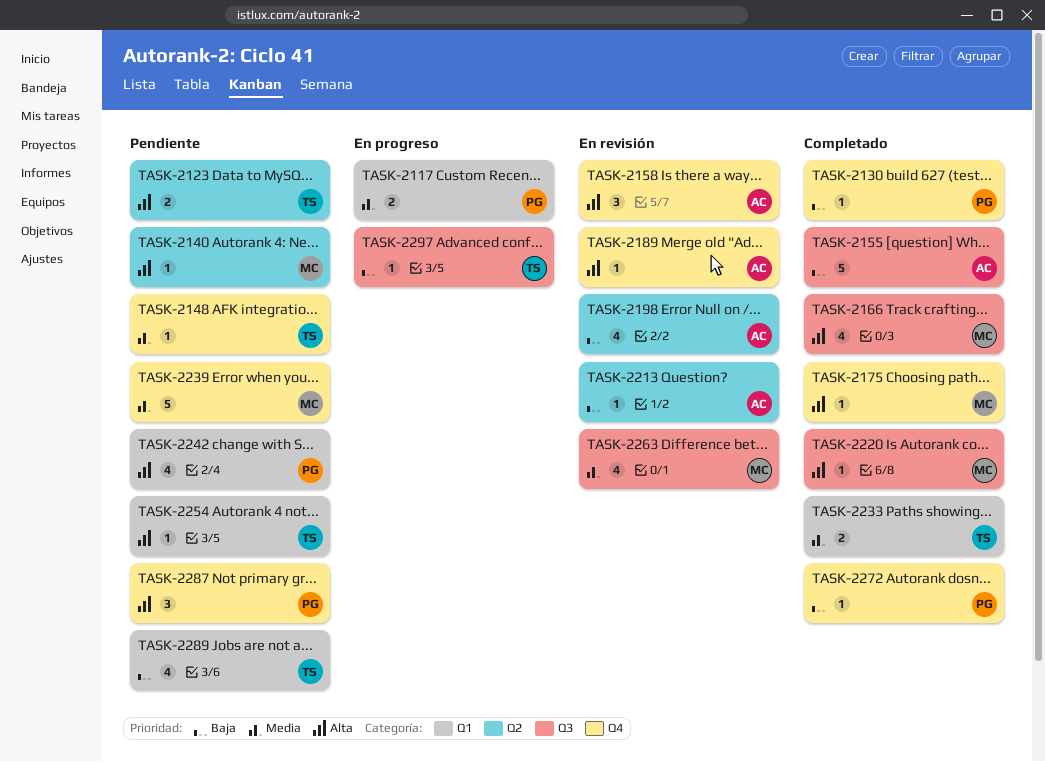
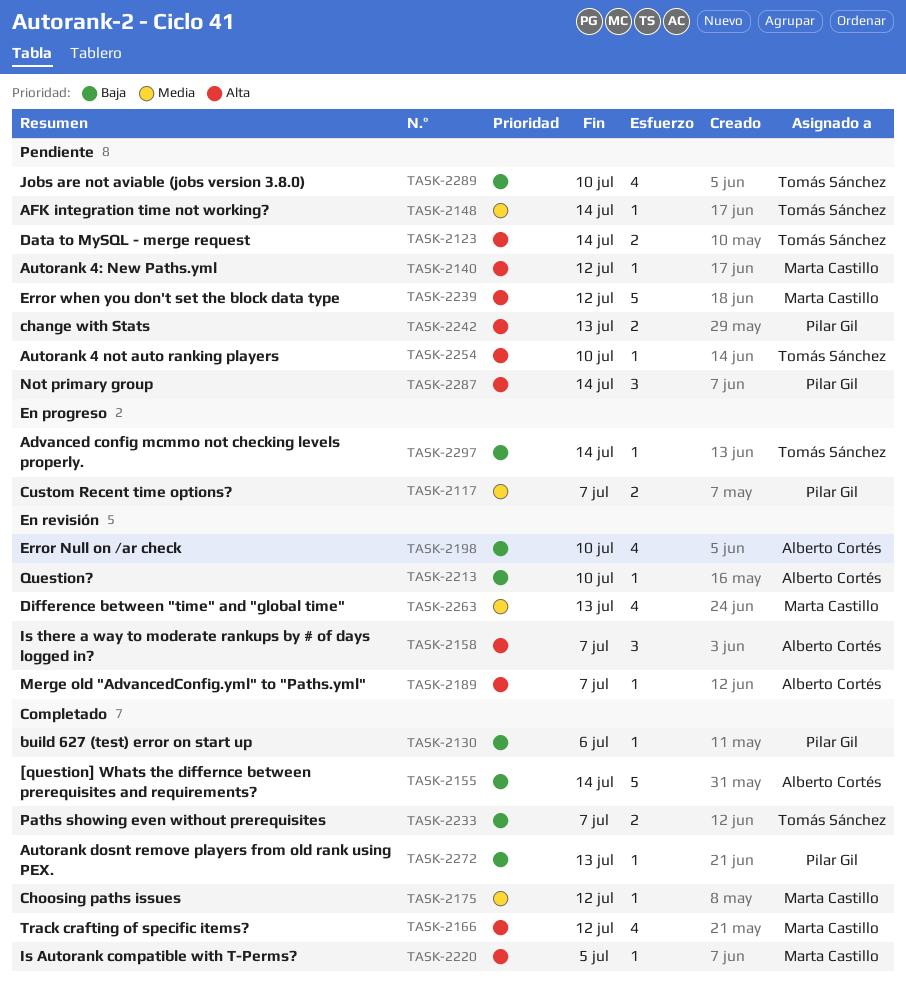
TASK-2175, priority: Alta -> Media
TASK-2233, priority: Media -> Baja
TASK-2239, priority: Media -> Alta
TASK-2242, estimate: 4 -> 2

